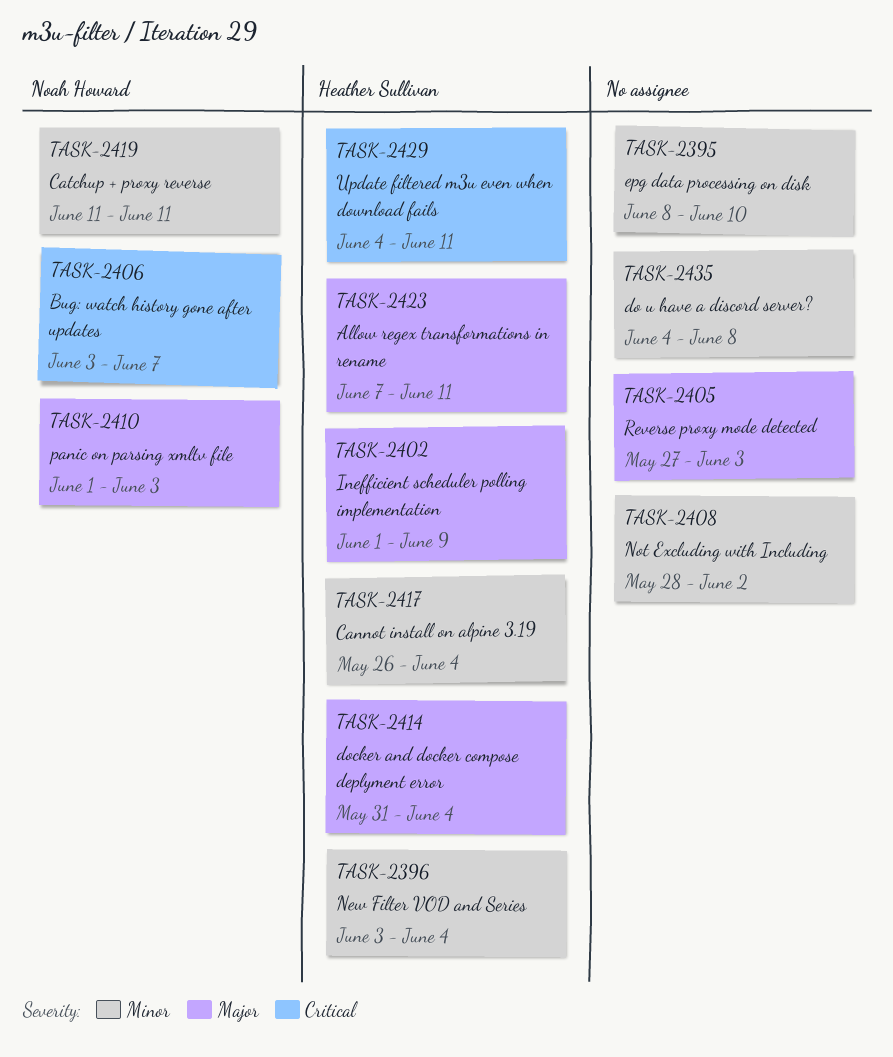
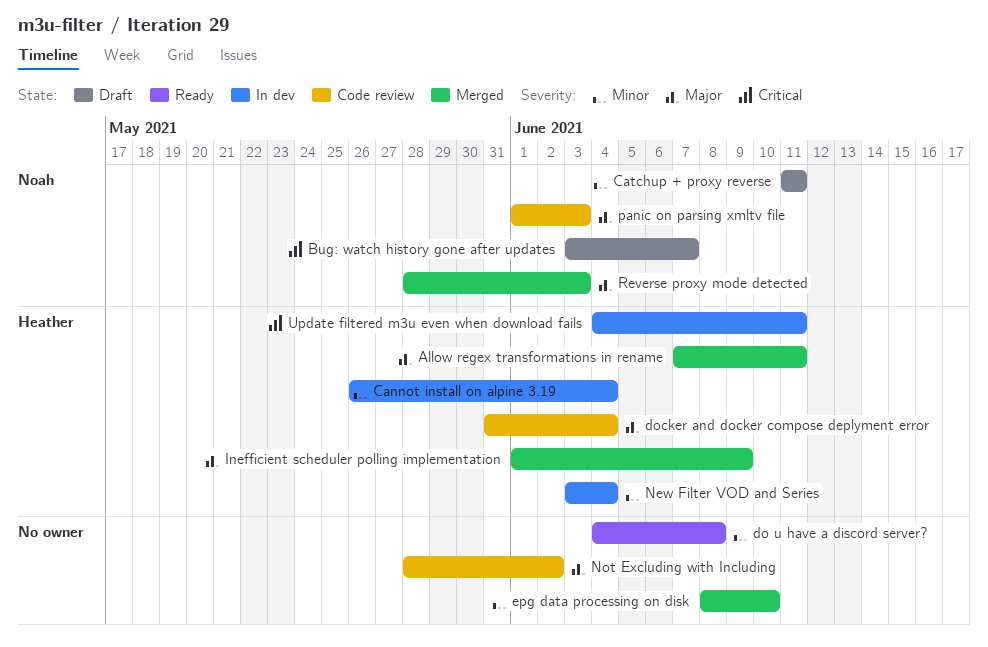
Not Excluding with Including, priority: Minor -> Major
Reverse proxy mode detected, owner: none -> Noah Howard
Reverse proxy mode detected, start: May 27 -> May 28

